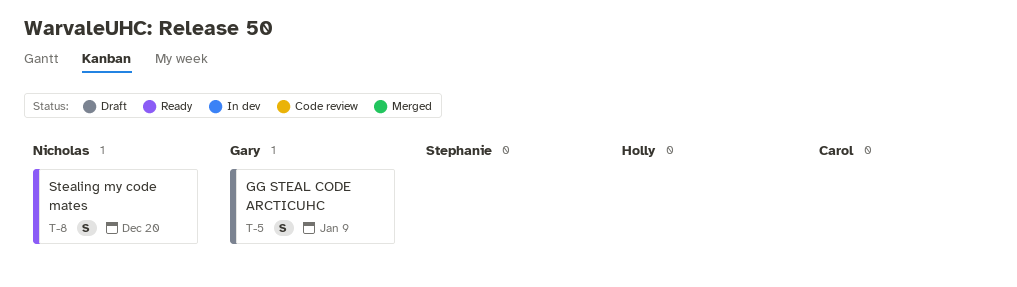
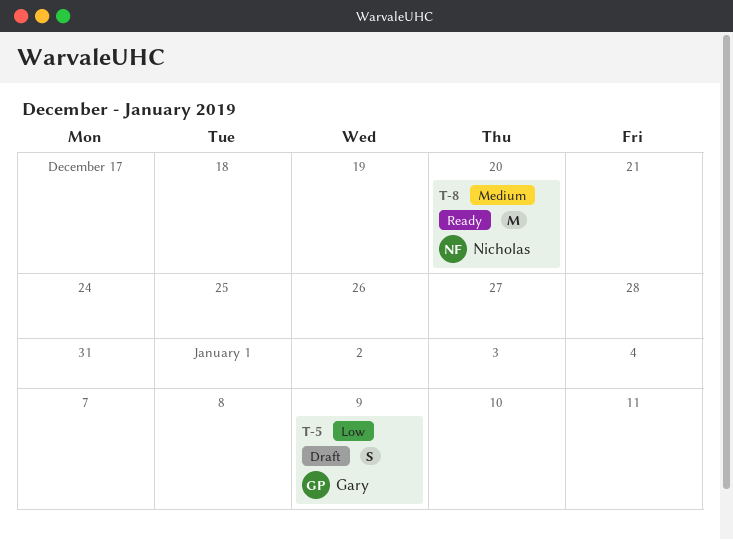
T-8, estimate: S -> M

